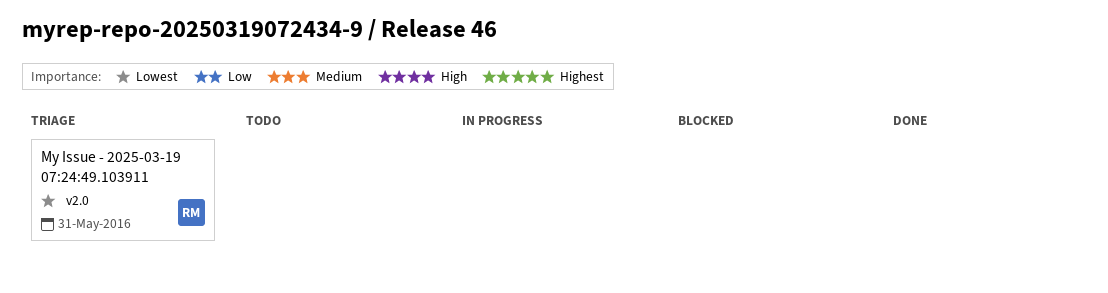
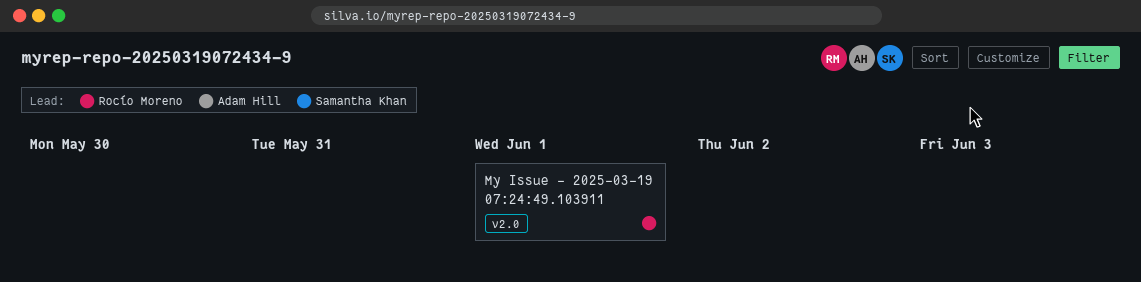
My Issue - 2025-03-19 07:24:49.103911, due: May 31 -> Jun 1

